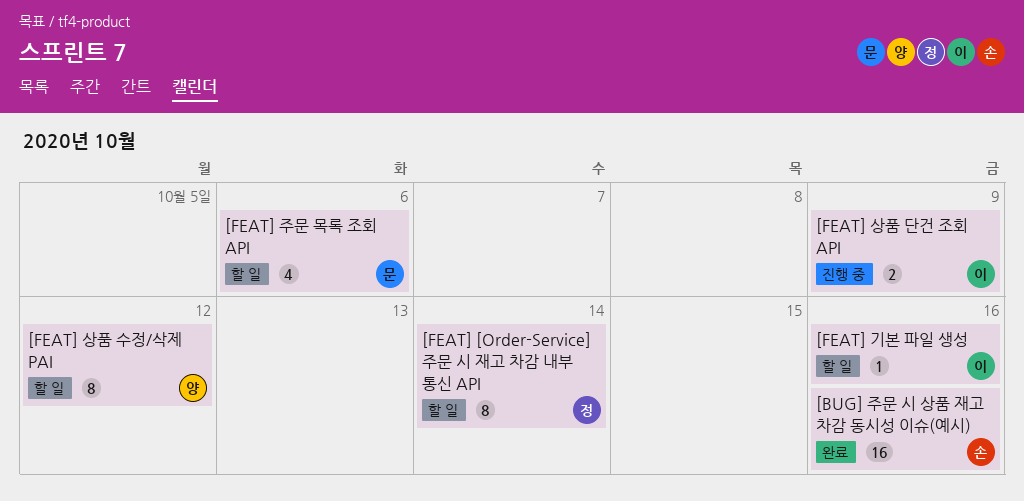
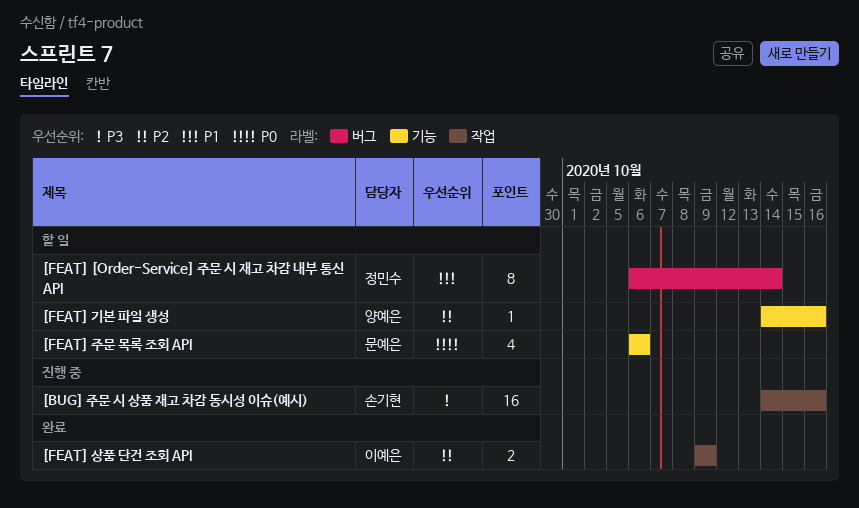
[BUG] 주문 시 상품 재고 차감 동시성 이슈(예시), status: 완료 -> 진행 중
[FEAT] 기본 파일 생성, owner: 이예은 -> 양예은
[FEAT] 상품 단건 조회 API, status: 진행 중 -> 완료
[FEAT] 상품 수정/삭제 PAI: present -> none

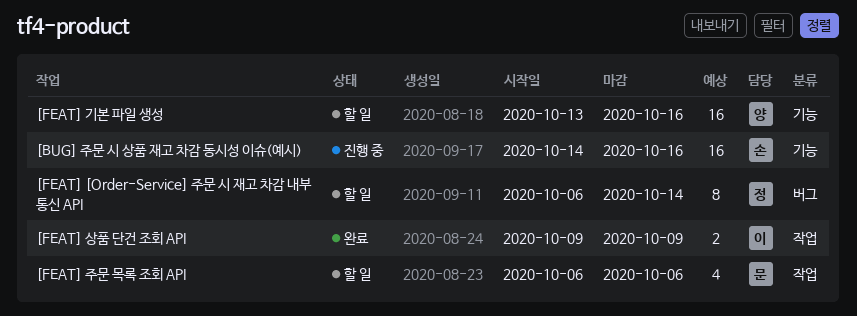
[BUG] 주문 시 상품 재고 차감 동시성 이슈(예시), label: 작업 -> 기능
[FEAT] 기본 파일 생성, estimate: 1 -> 16
[FEAT] 기본 파일 생성, start: Oct 14 -> Oct 13
[FEAT] 주문 목록 조회 API, label: 기능 -> 작업

